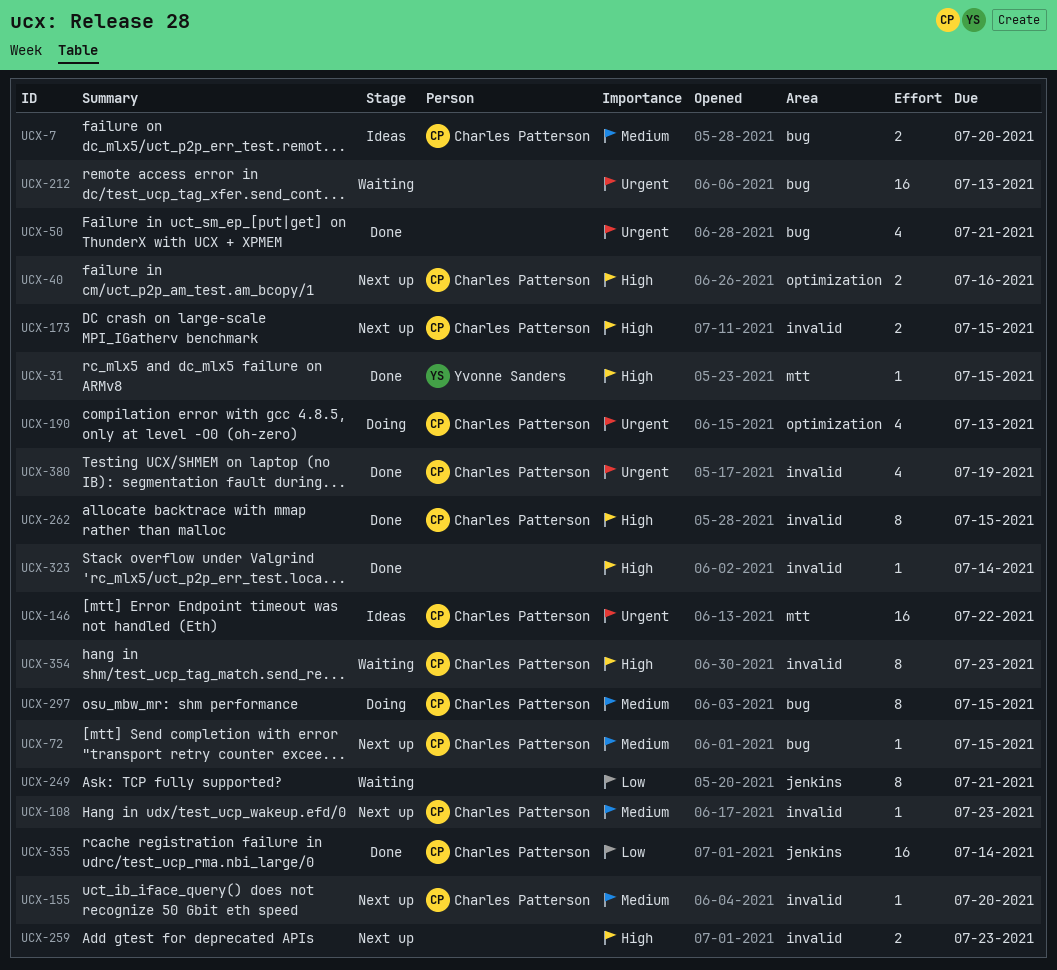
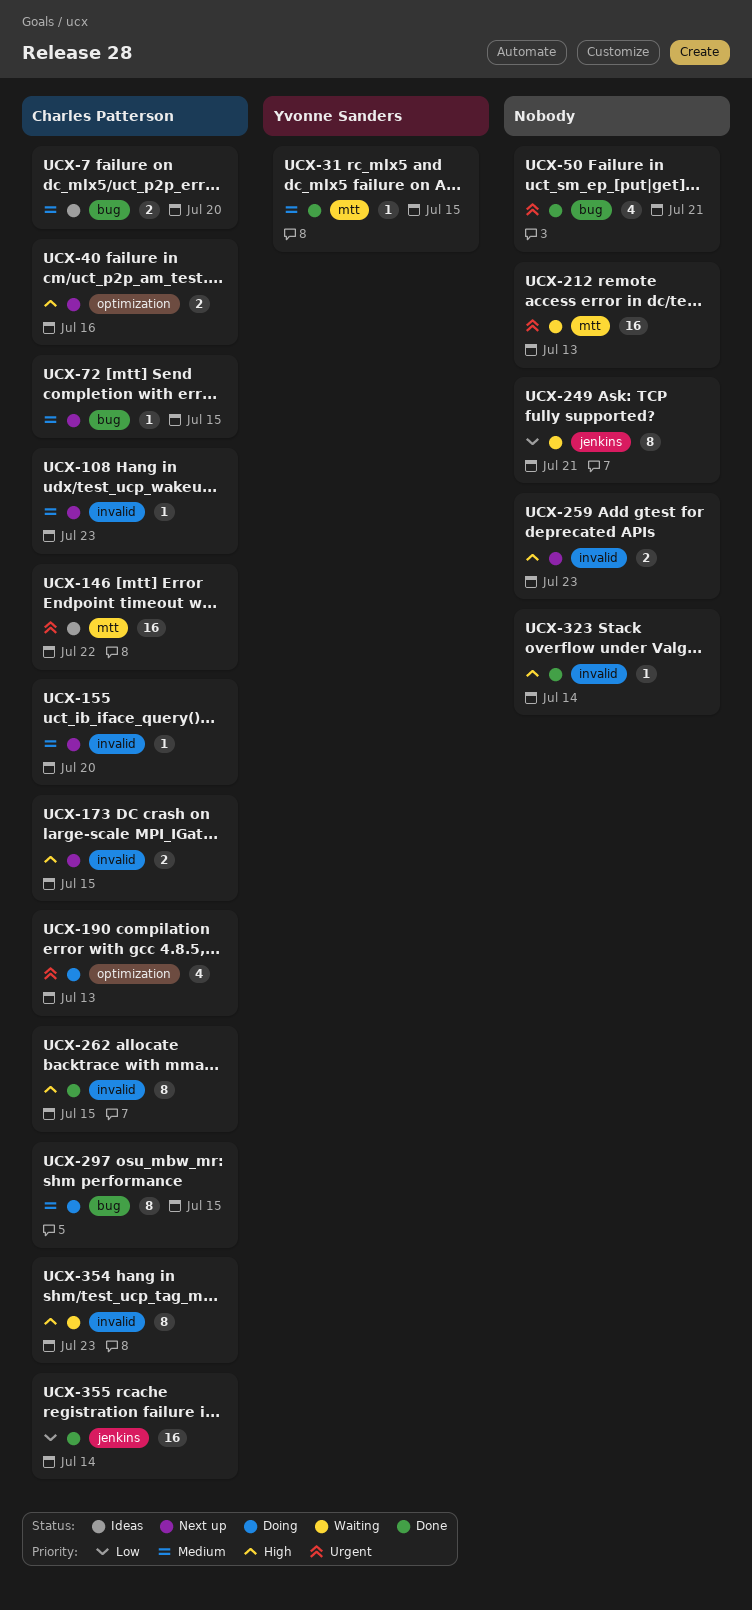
UCX-31, priority: High -> Medium
UCX-212, label: bug -> mtt
UCX-380: present -> none

